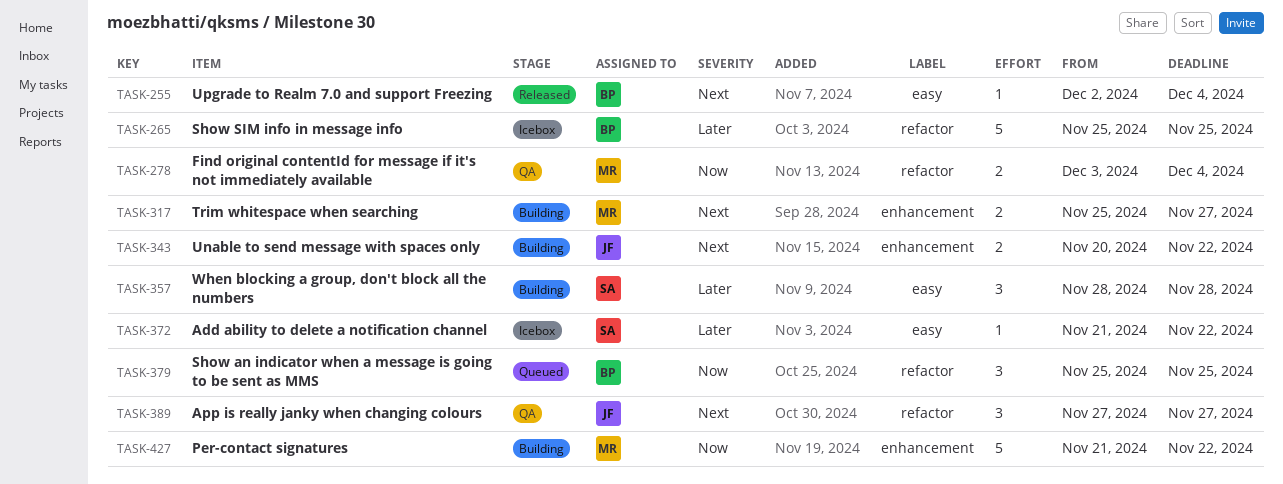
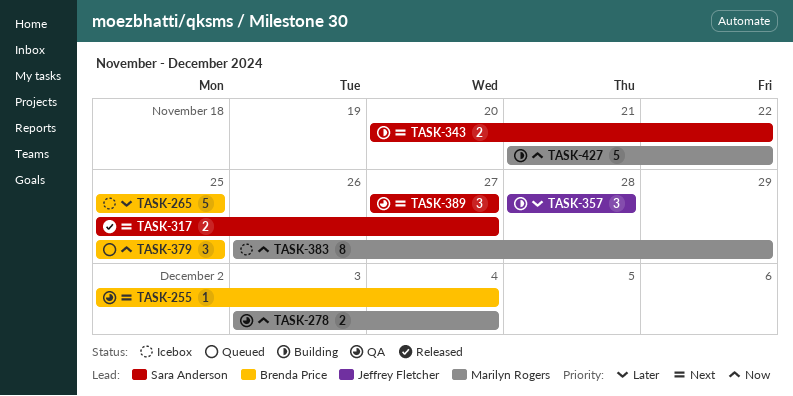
TASK-255, status: Released -> QA
TASK-317, status: Building -> Released
TASK-317, owner: Marilyn Rogers -> Sara Anderson
TASK-343, owner: Jeffrey Fletcher -> Sara Anderson
TASK-357, owner: Sara Anderson -> Jeffrey Fletcher
TASK-372: present -> none
TASK-383: none -> present
TASK-389, owner: Jeffrey Fletcher -> Sara Anderson

